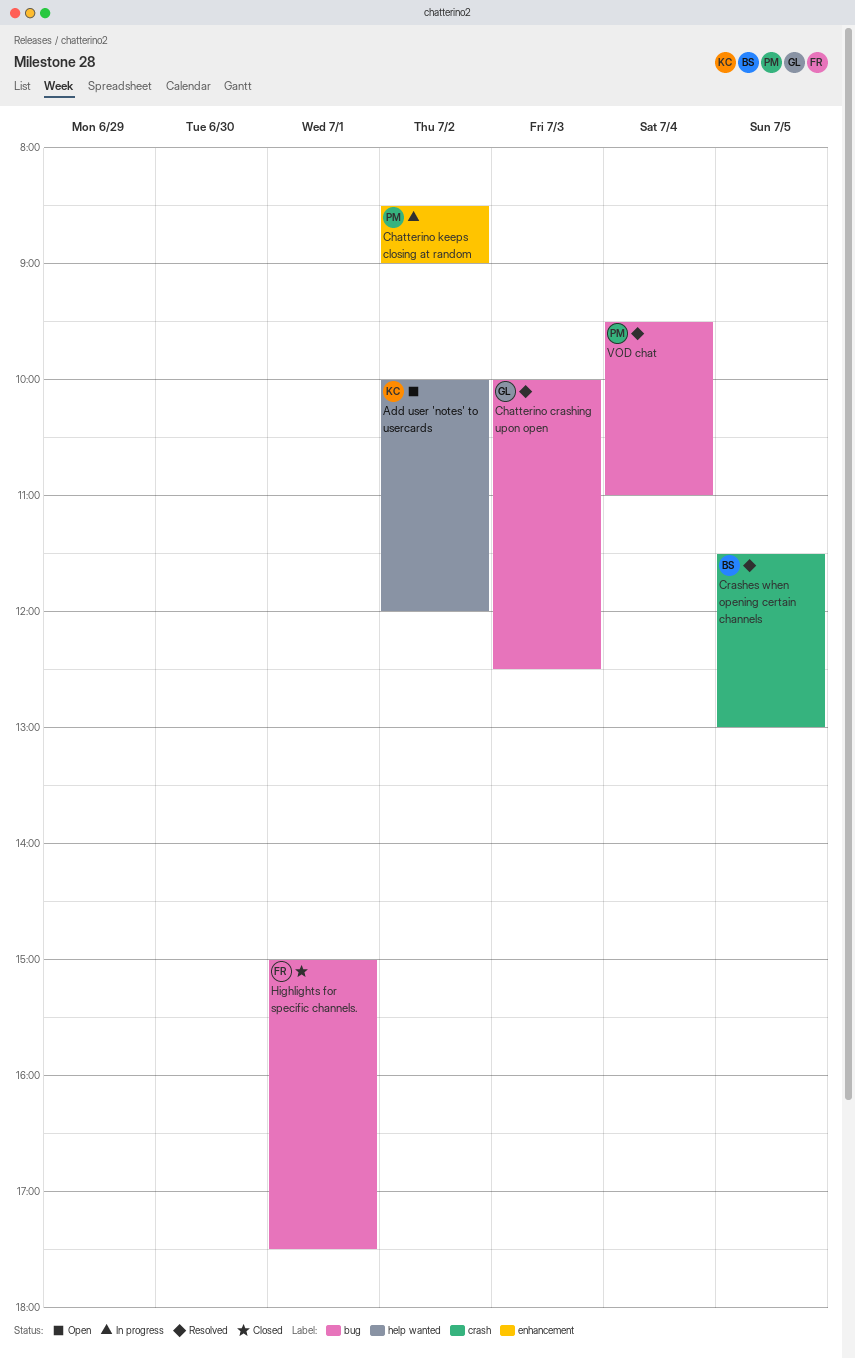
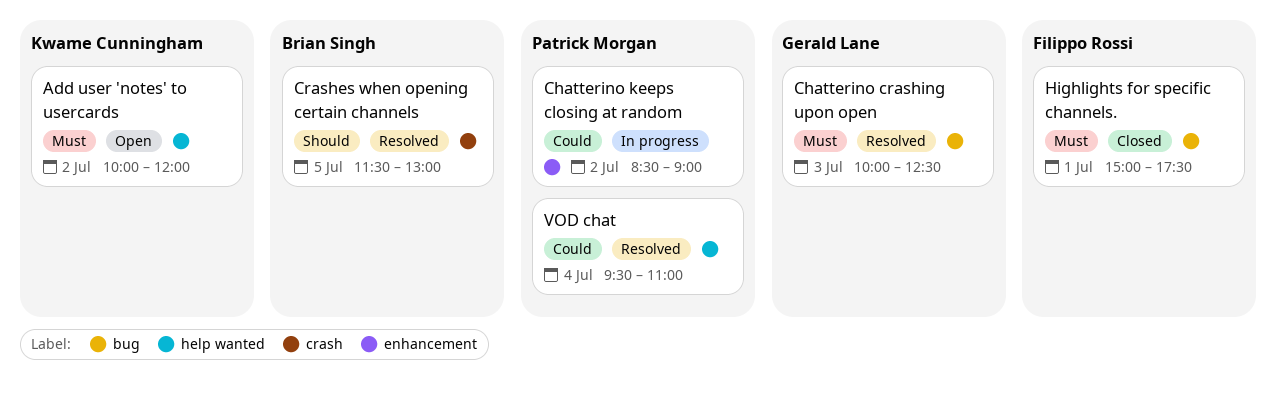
VOD chat, label: bug -> help wanted

